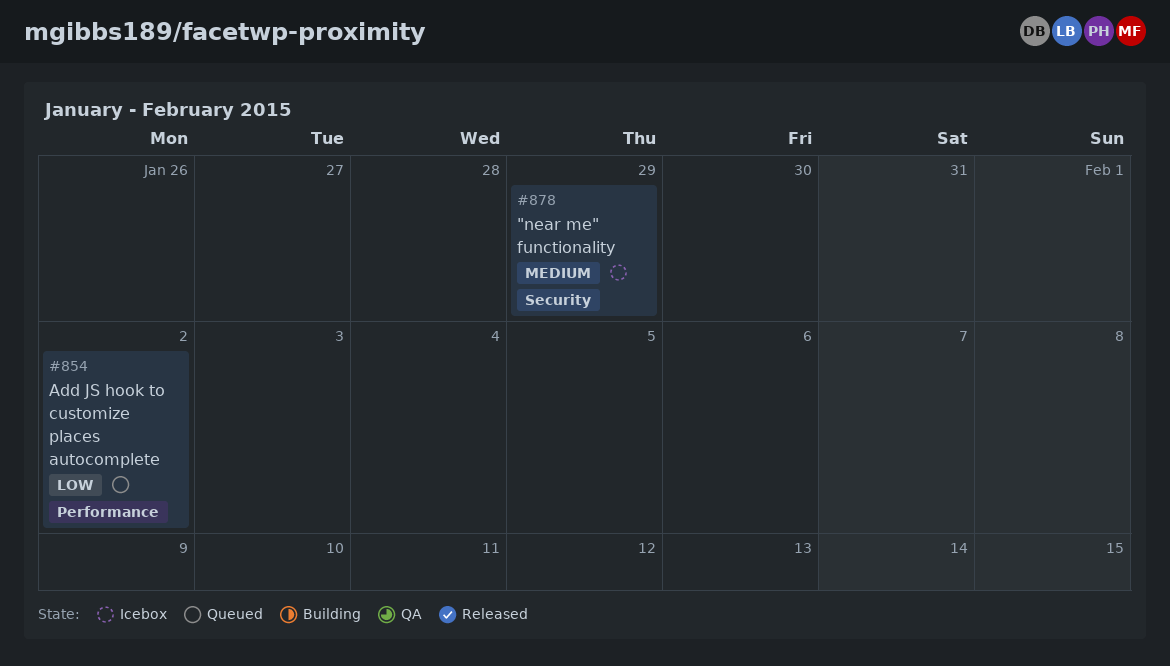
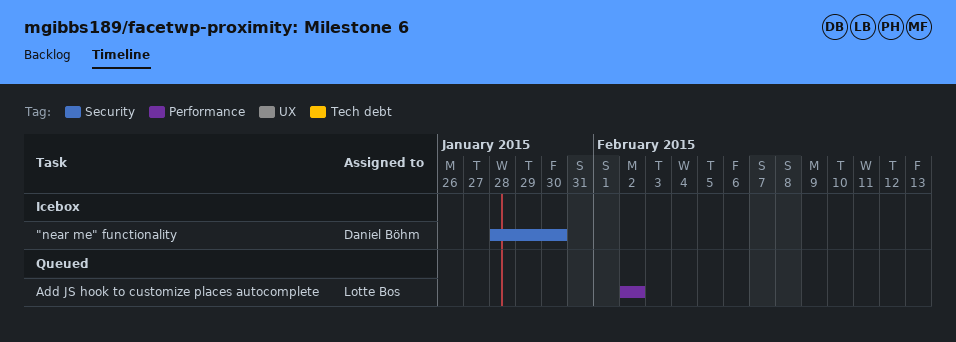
"near me" functionality, due: Jan 29 -> Jan 30

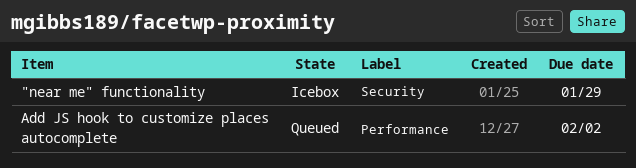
"near me" functionality, due: Jan 30 -> Jan 29

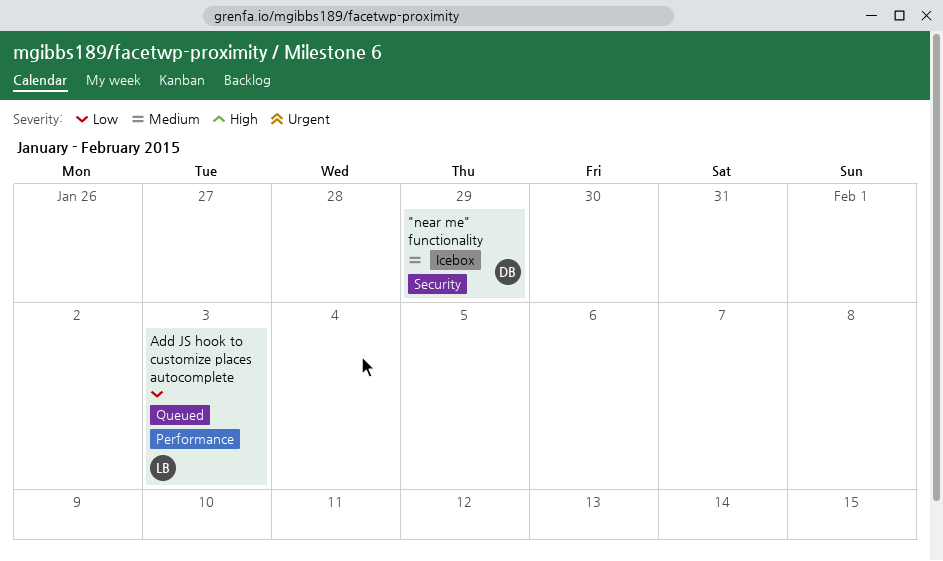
Add JS hook to customize places autocomplete, due: Feb 2 -> Feb 3

